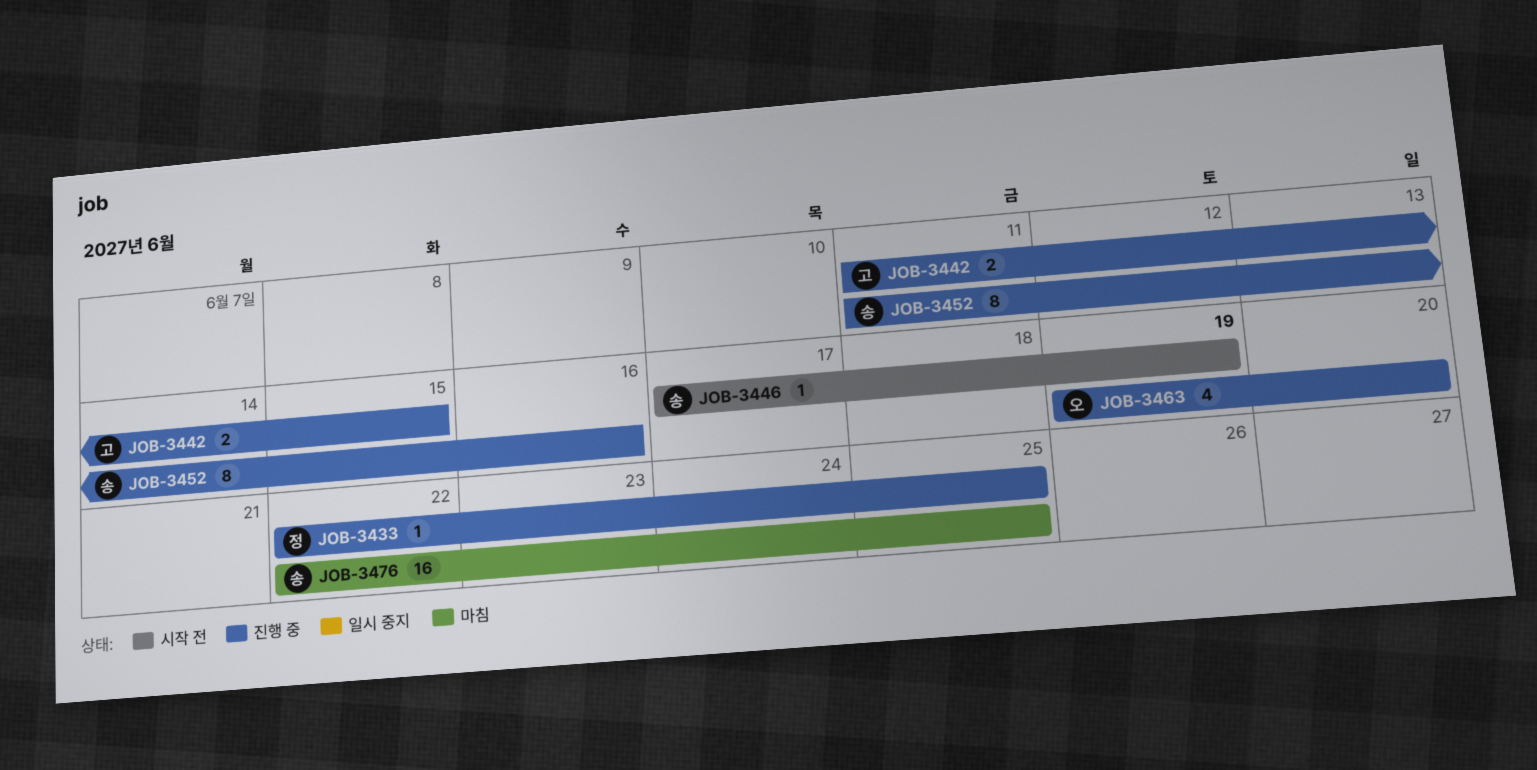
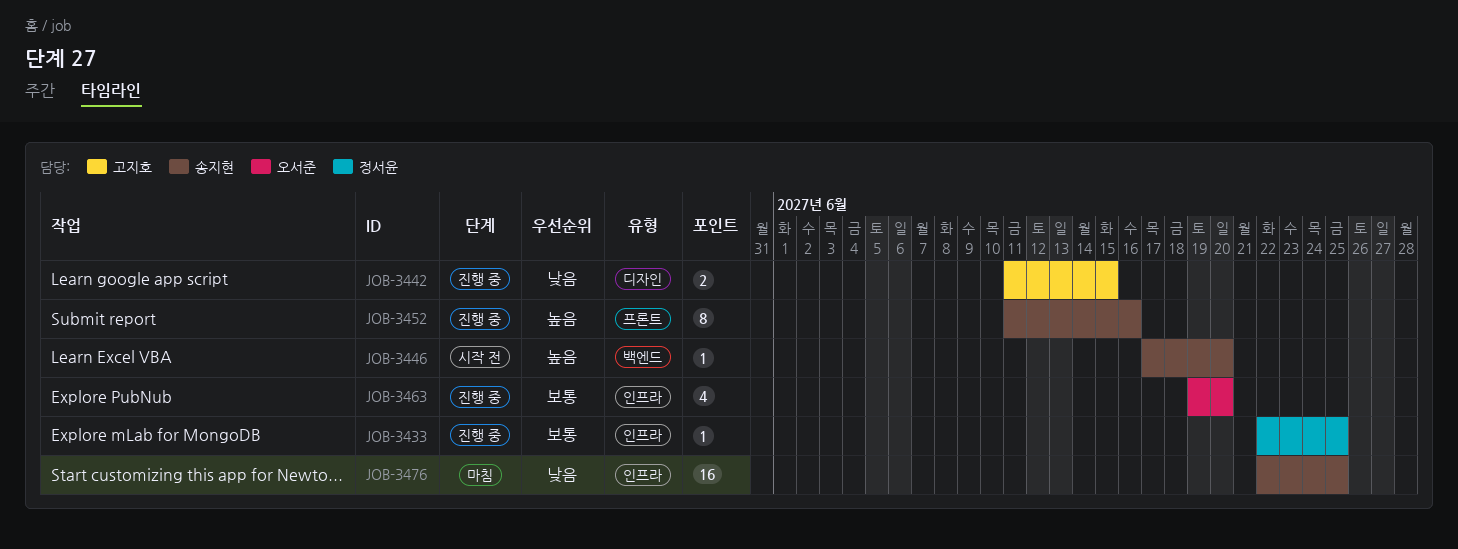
JOB-3446, due: Jun 19 -> Jun 20

